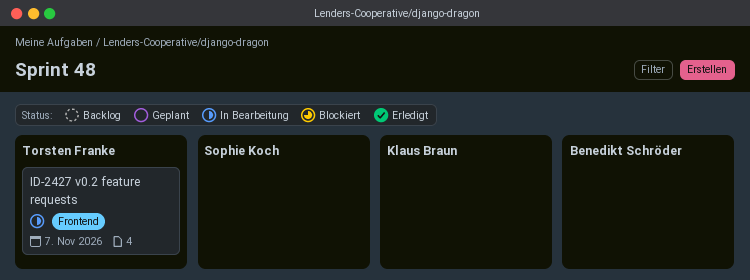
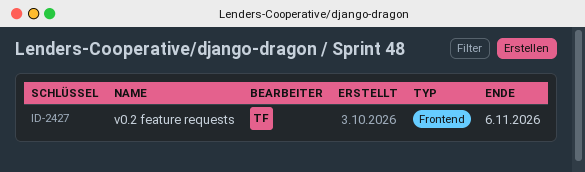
ID-2427, due: Nov 7 -> Nov 6

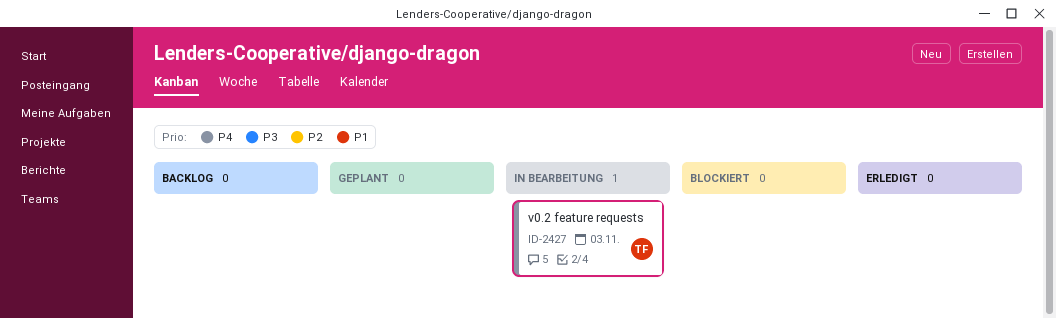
ID-2427, due: Nov 6 -> Nov 3

